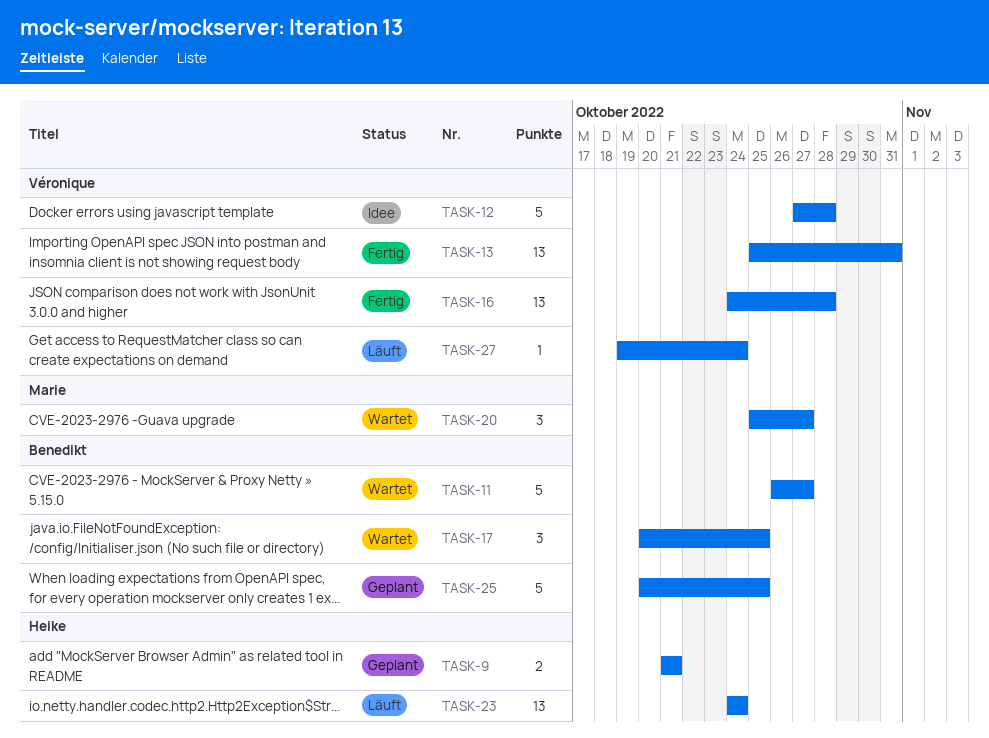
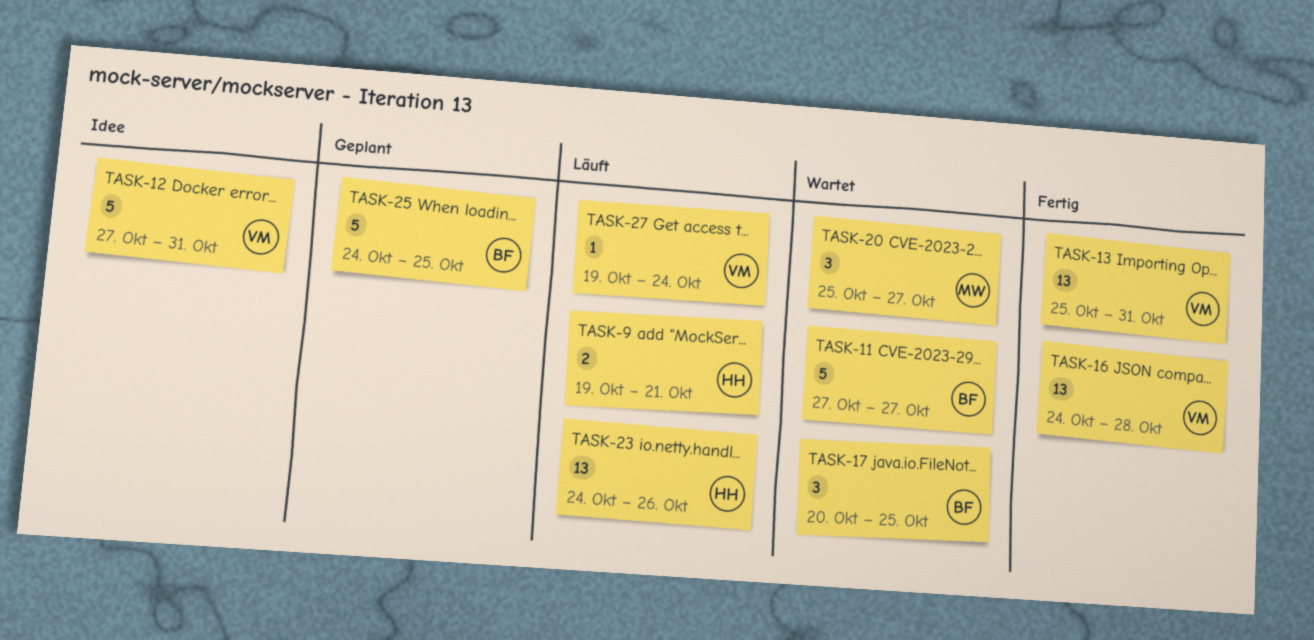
TASK-9, status: Geplant -> Läuft
TASK-9, start: Oct 21 -> Oct 19
TASK-11, start: Oct 26 -> Oct 27
TASK-12, due: Oct 28 -> Oct 31
TASK-23, due: Oct 24 -> Oct 26
TASK-25, start: Oct 20 -> Oct 24

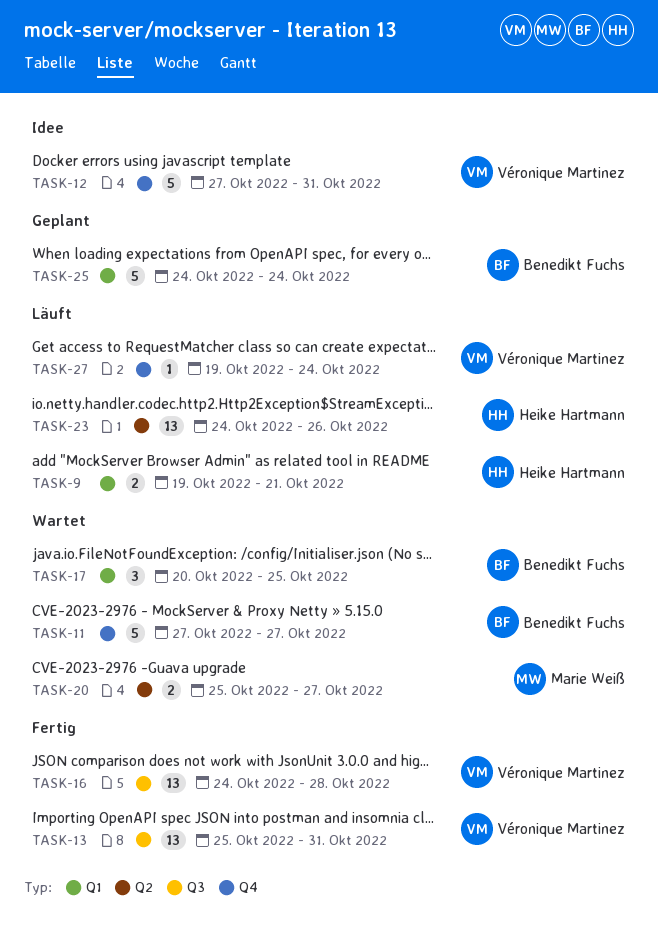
TASK-20, estimate: 3 -> 2
TASK-25, due: Oct 25 -> Oct 24

